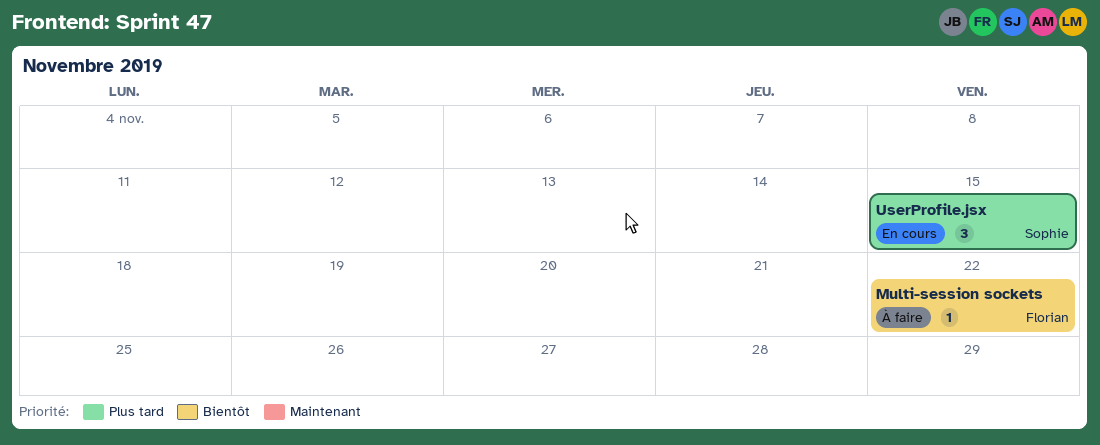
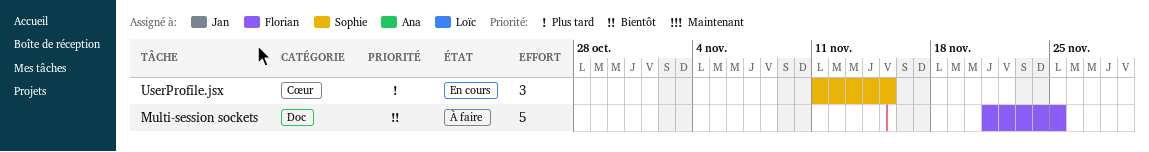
Multi-session sockets, estimate: 1 -> 5
Multi-session sockets, due: Nov 22 -> Nov 25

